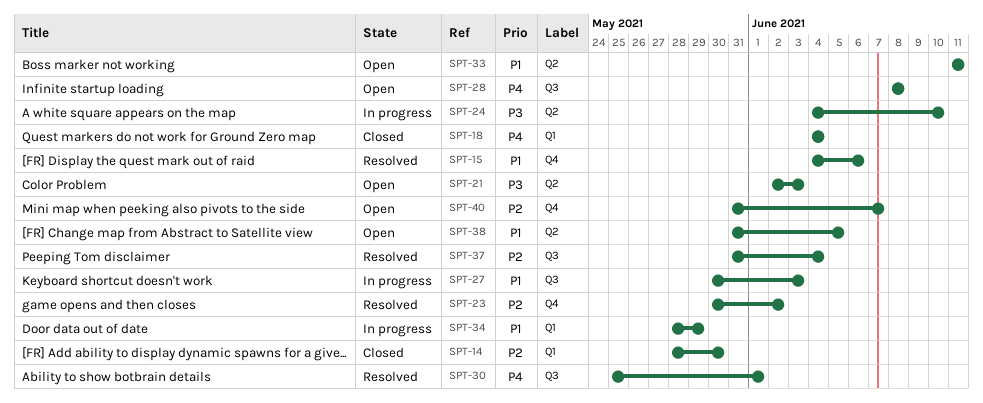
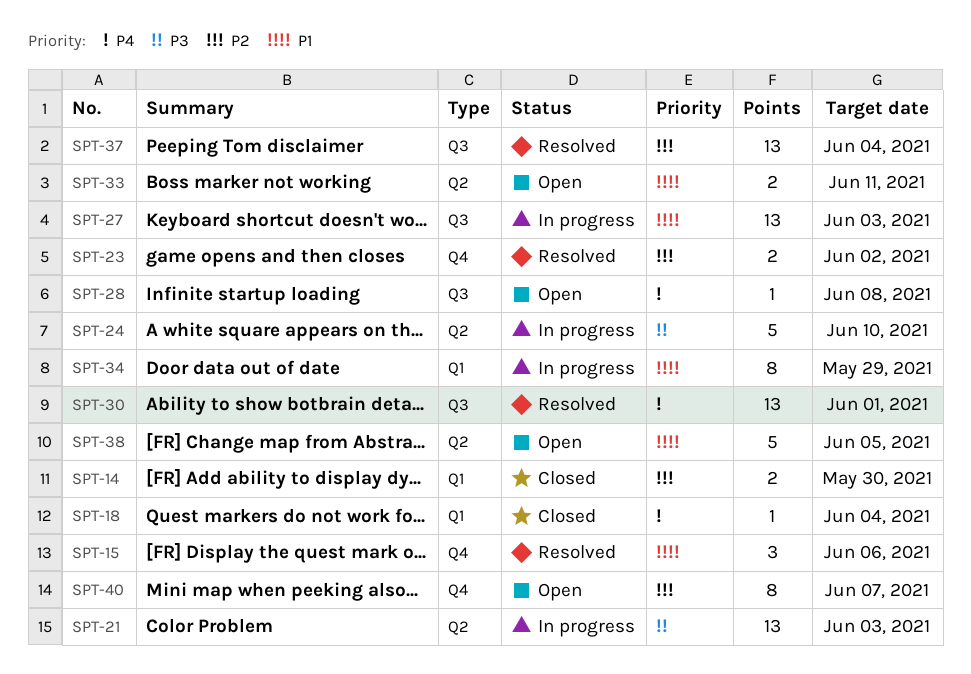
SPT-21, status: Open -> In progress

